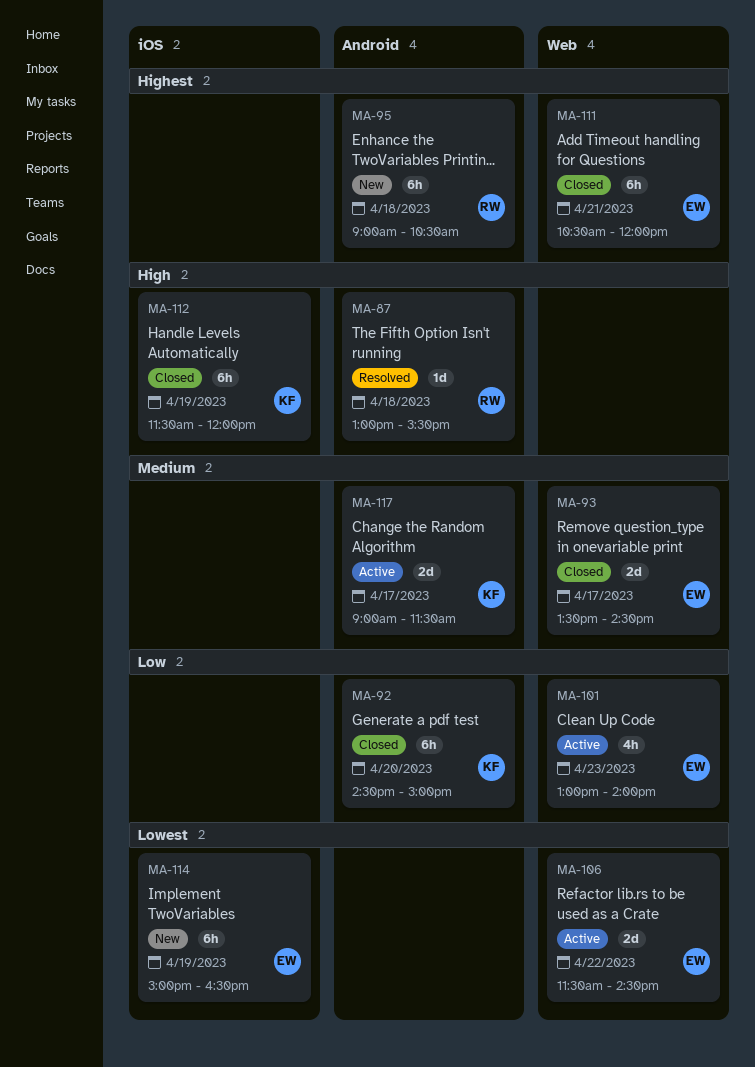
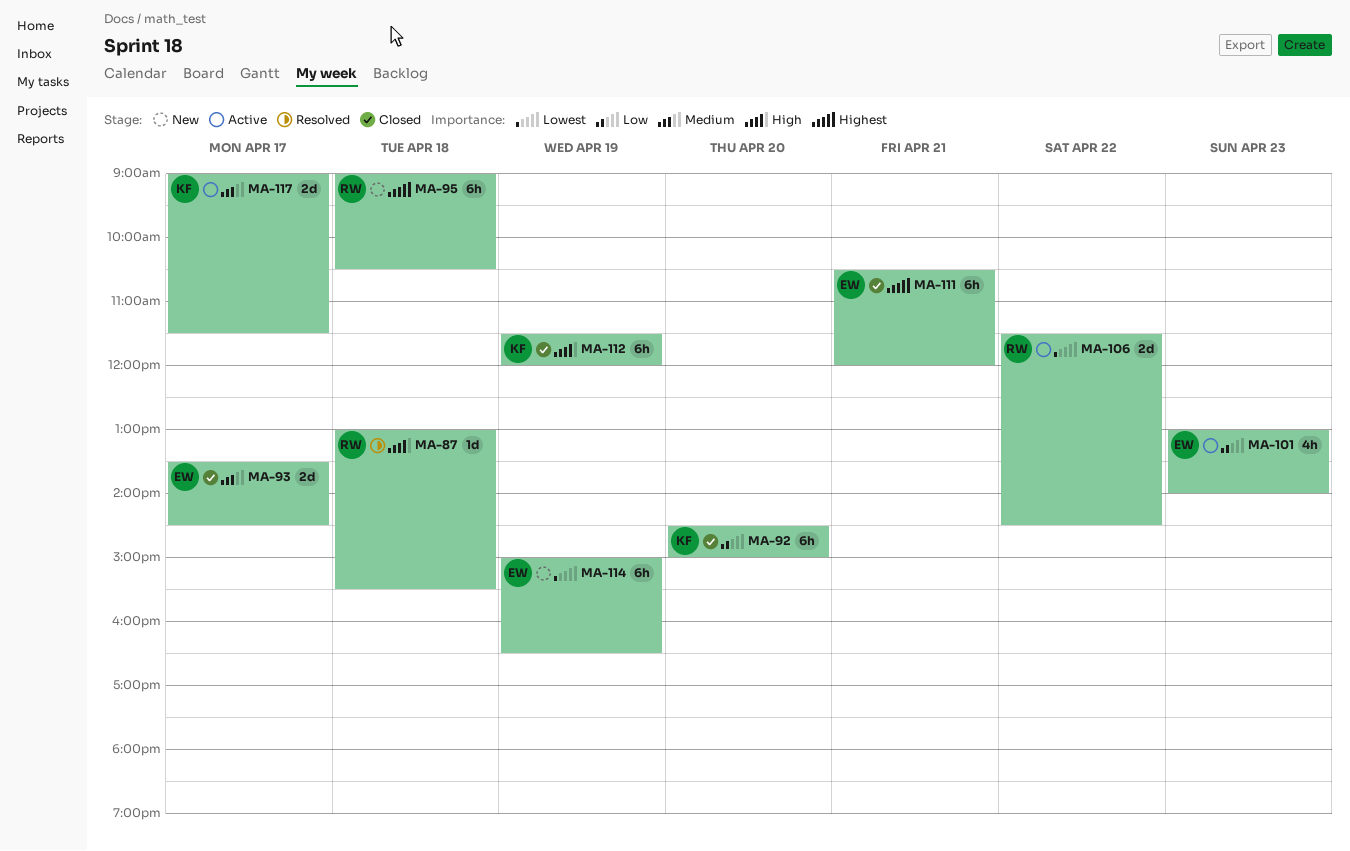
MA-106, owner: EW -> RW

